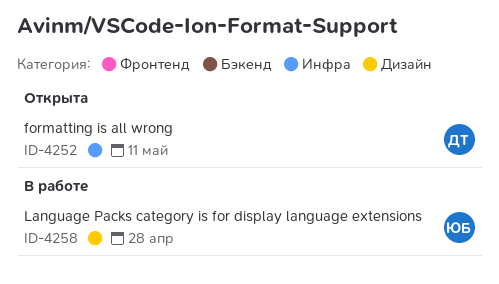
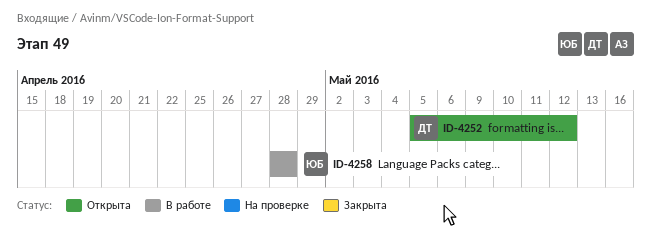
ID-4252, due: May 11 -> May 12

